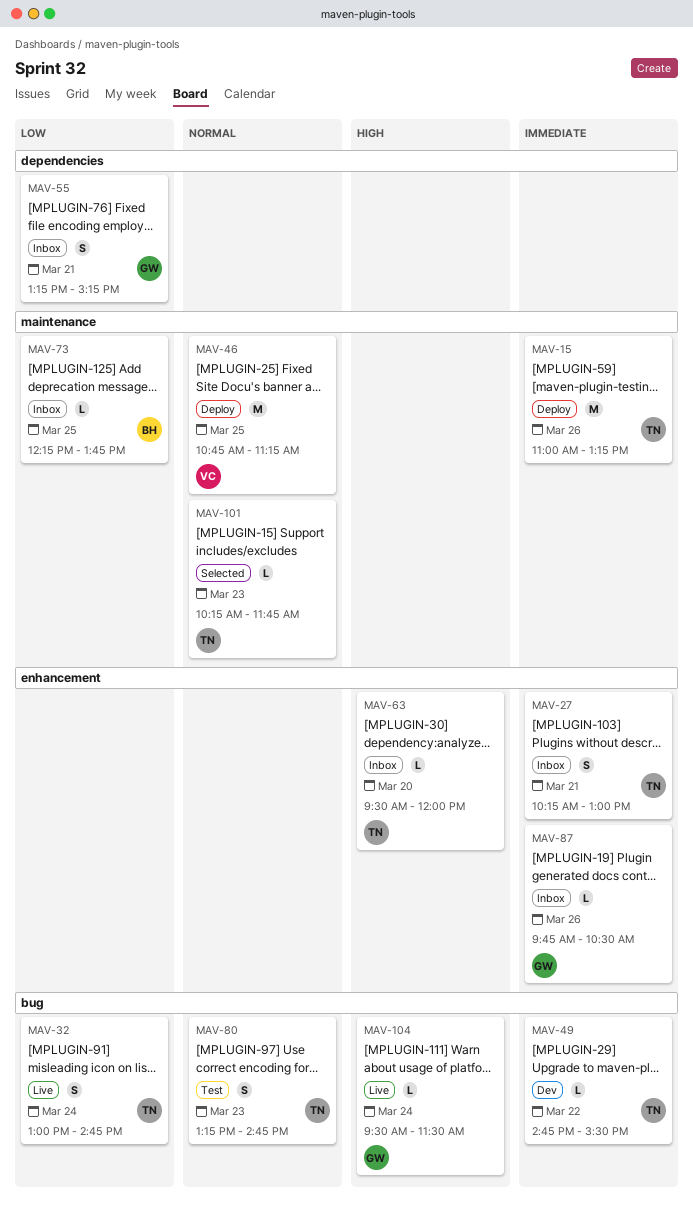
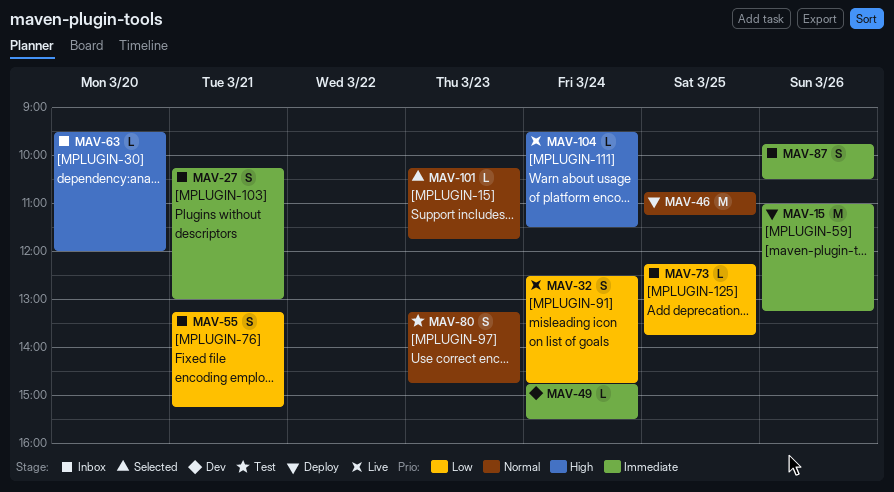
MAV-32, begins: 13:00 -> 12:30
MAV-49, day: Mar 22 -> Mar 24
MAV-87, estimate: L -> S

